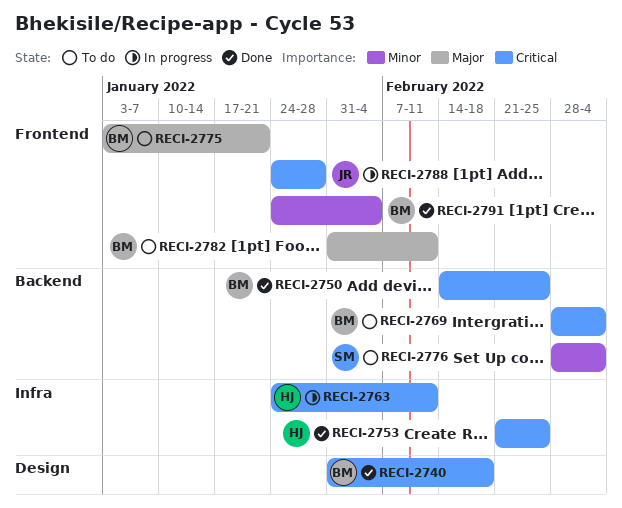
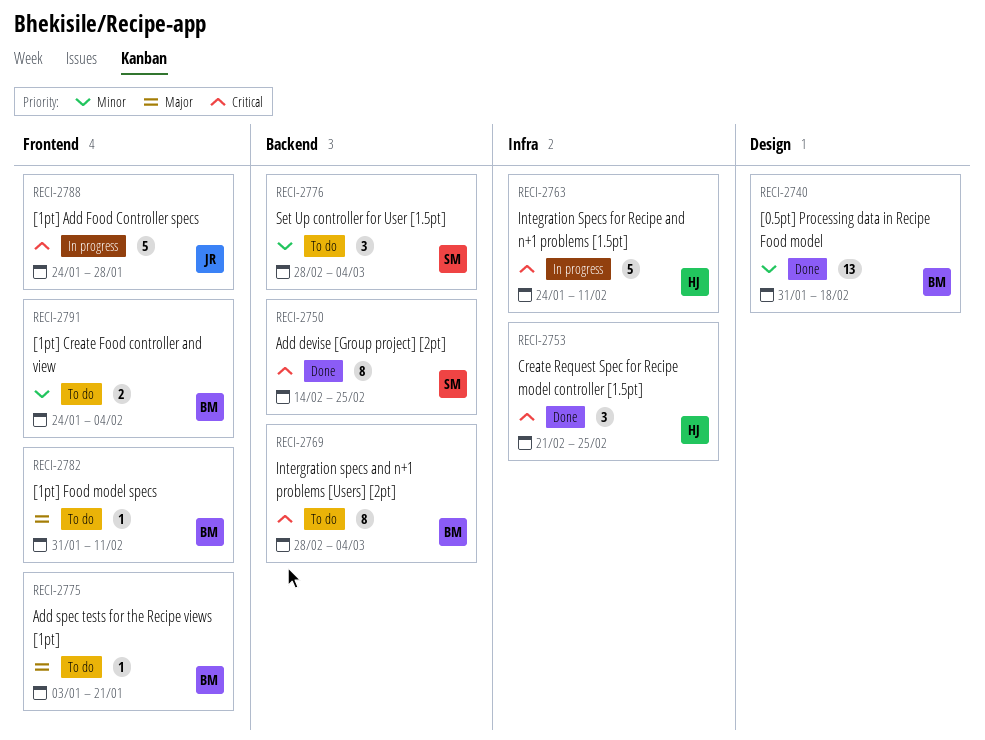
RECI-2740, priority: Critical -> Minor
RECI-2750, owner: BM -> SM
RECI-2791, status: Done -> To do

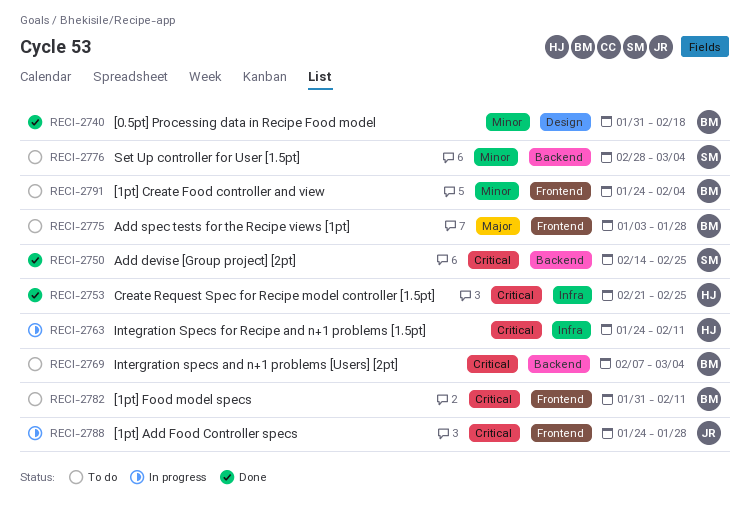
RECI-2769, start: Feb 28 -> Feb 7
RECI-2775, due: Jan 21 -> Jan 28
RECI-2782, priority: Major -> Critical

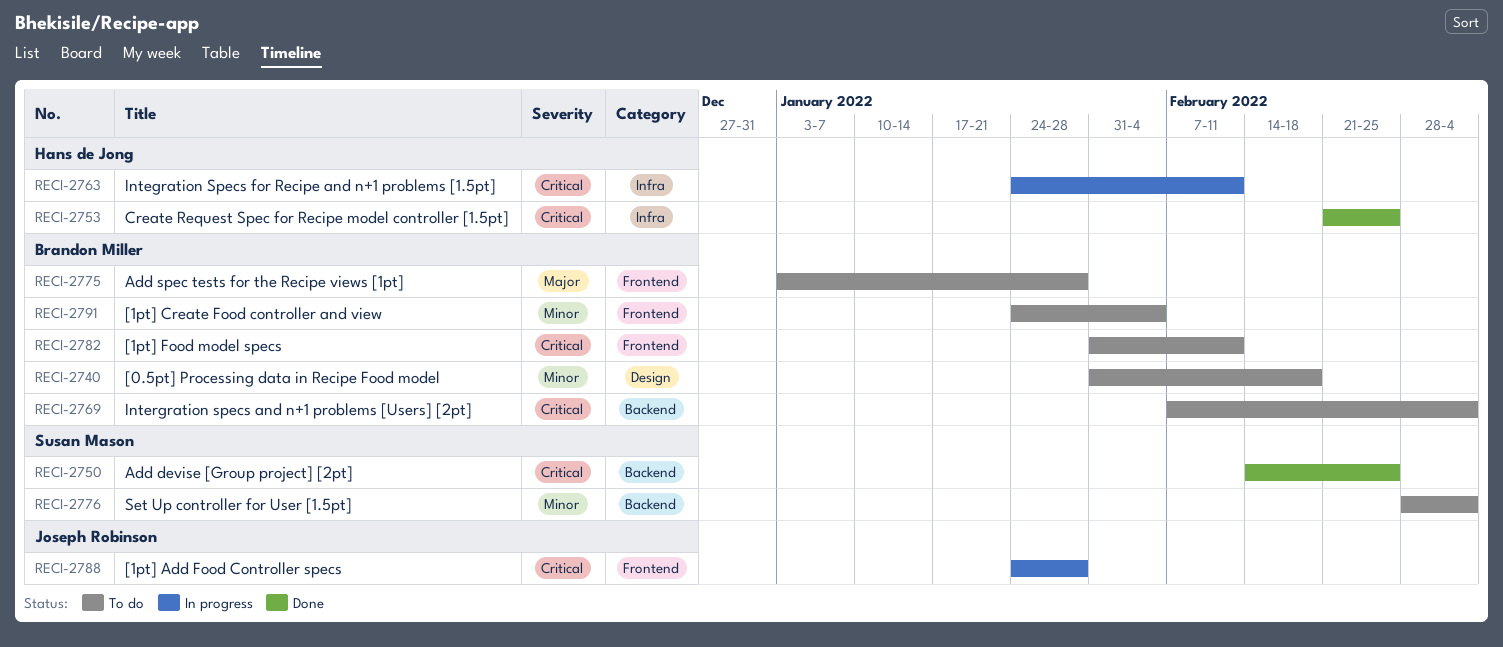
RECI-2740, status: Done -> To do

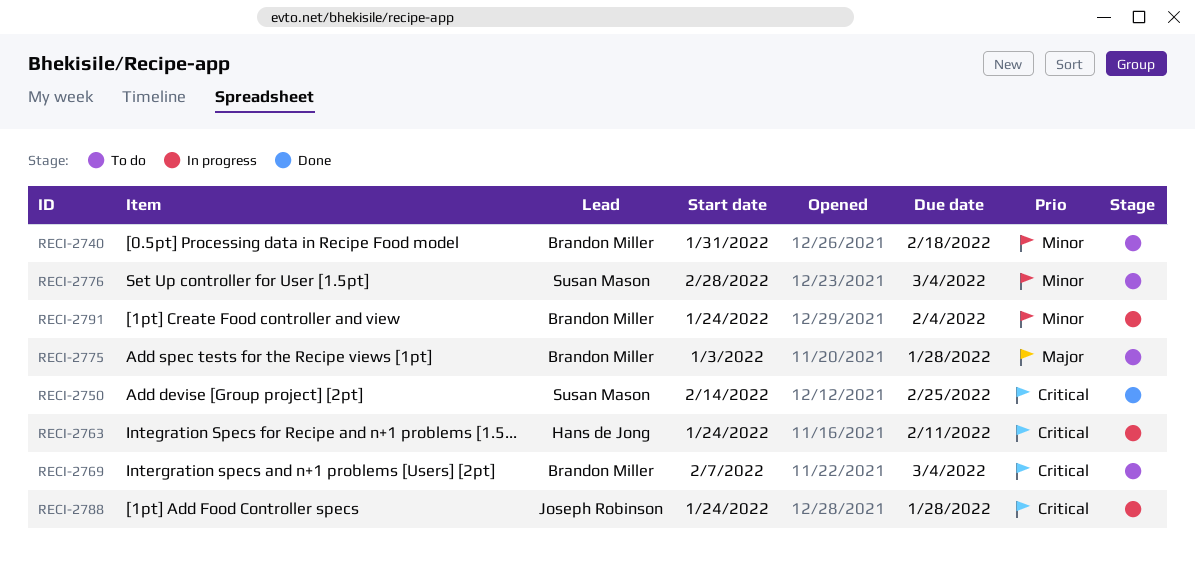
RECI-2753: present -> none
RECI-2782: present -> none
RECI-2791, status: To do -> In progress

